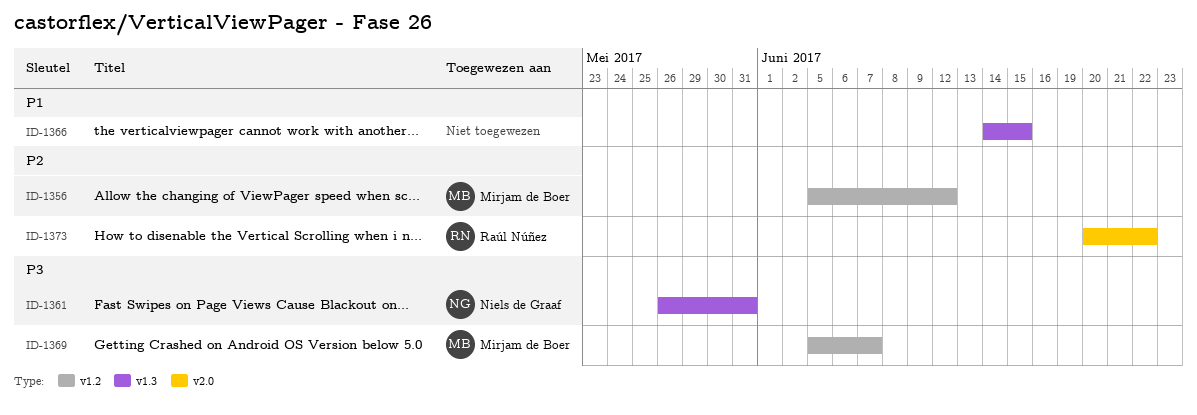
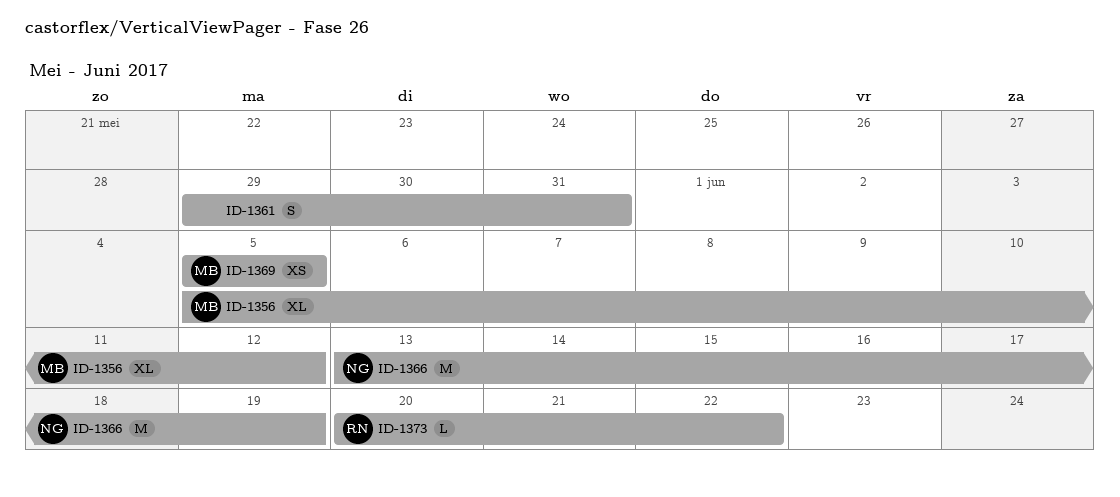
ID-1361, owner: Niels de Graaf -> none
ID-1361, start: May 26 -> May 29
ID-1366, owner: none -> Niels de Graaf
ID-1366, start: Jun 14 -> Jun 13
ID-1366, due: Jun 15 -> Jun 19
ID-1369, due: Jun 7 -> Jun 5

